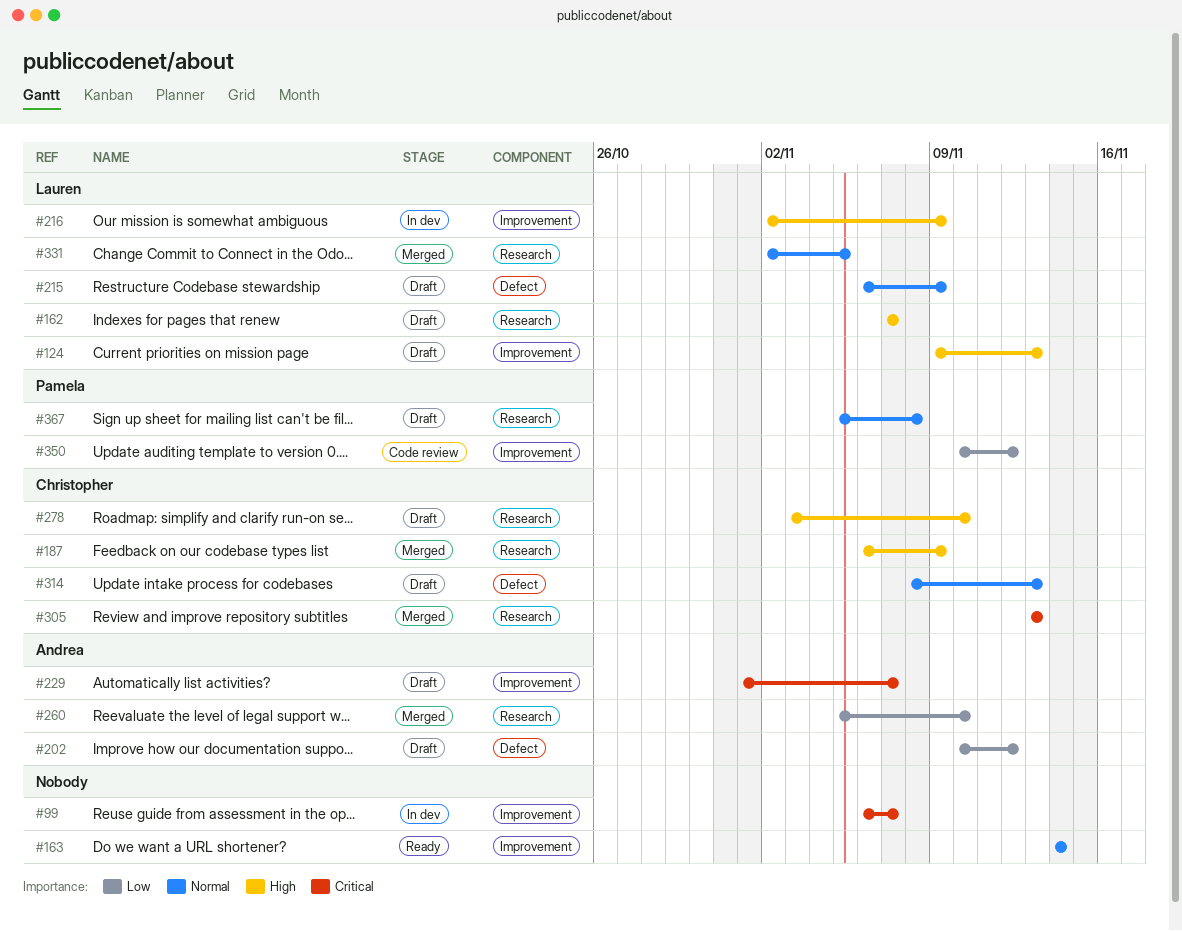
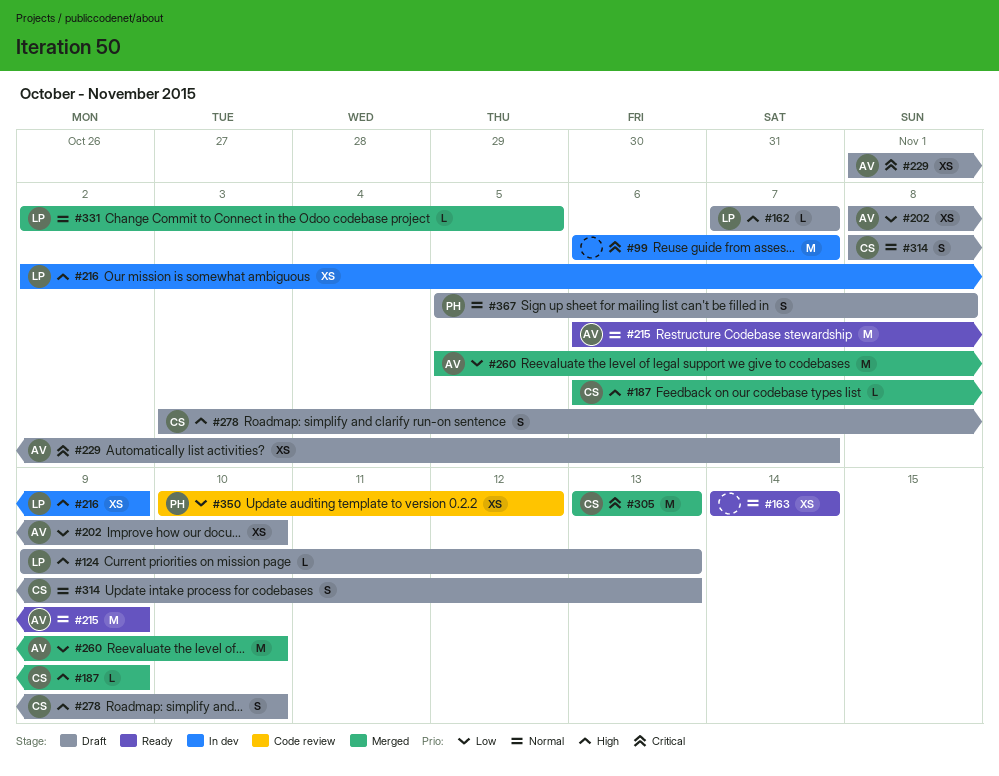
#202, start: Nov 10 -> Nov 8
#202, due: Nov 12 -> Nov 10
#215, status: Draft -> Ready
#215, owner: Lauren -> Andrea

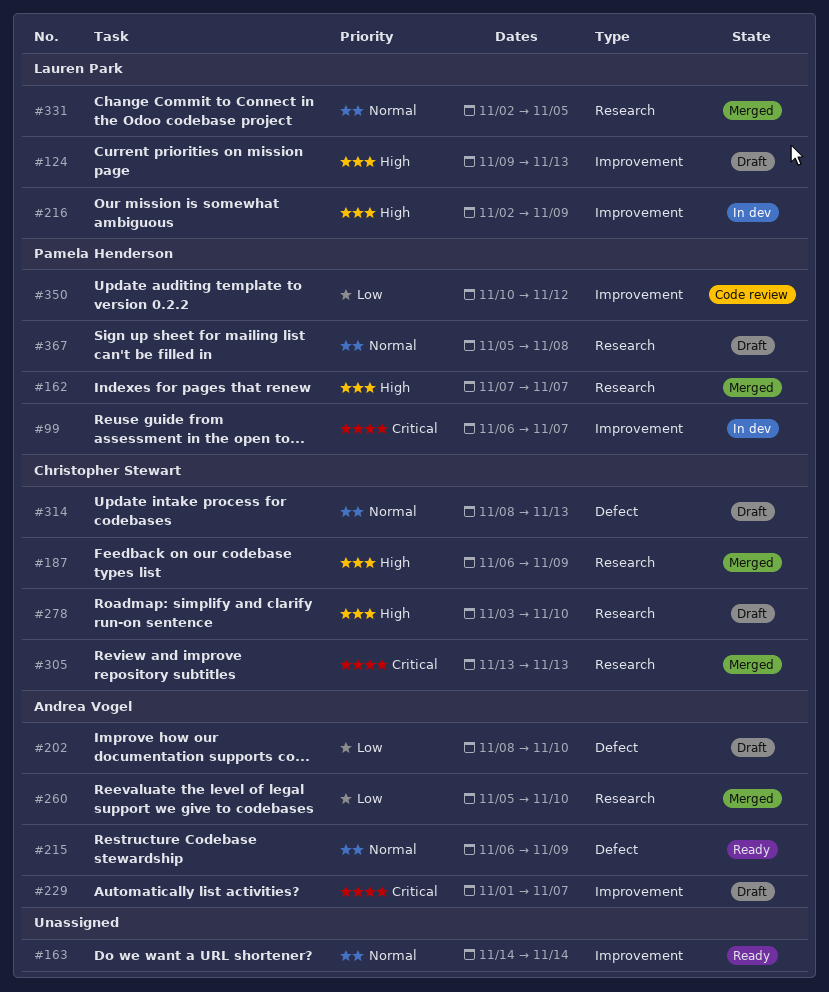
#99, owner: none -> Pamela Henderson
#162, status: Draft -> Merged
#162, owner: Lauren Park -> Pamela Henderson

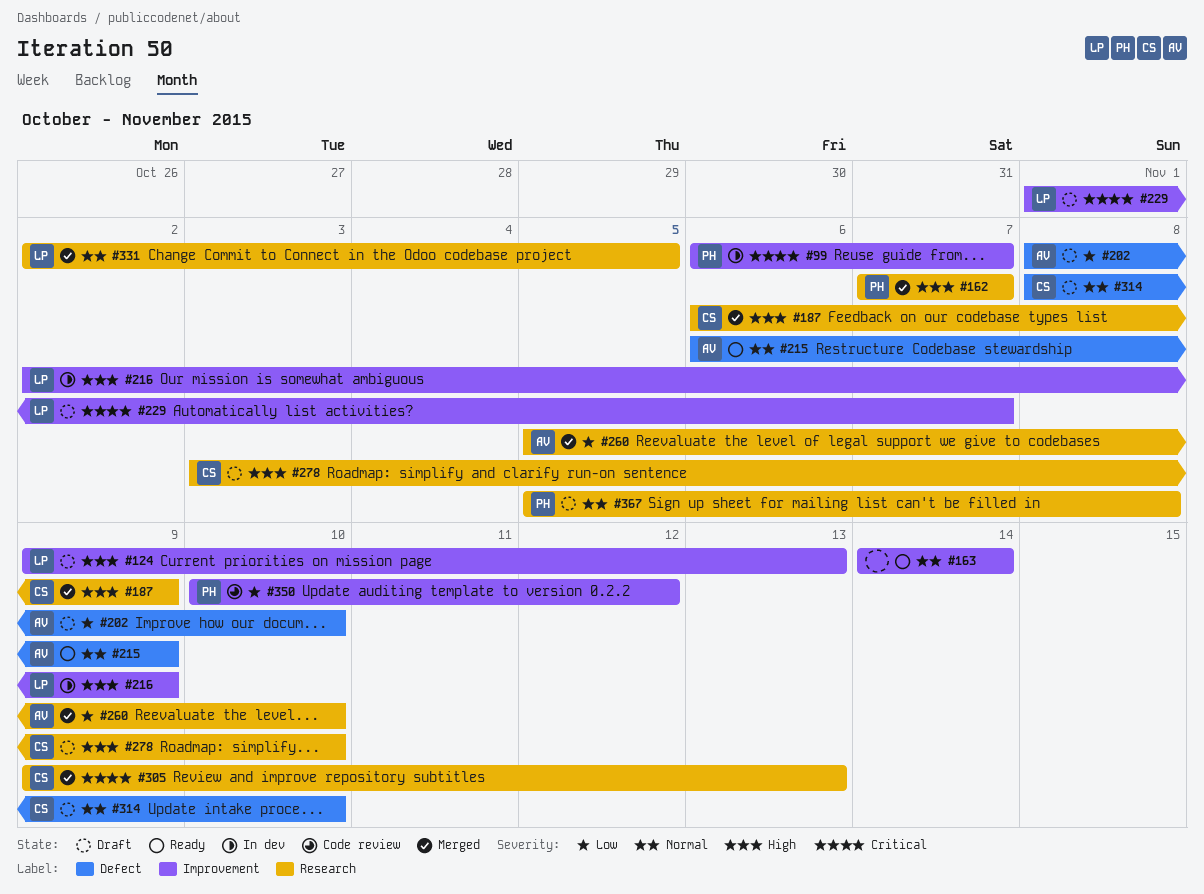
#229, owner: Andrea Vogel -> Lauren Park
#305, start: Nov 13 -> Nov 9
#314, due: Nov 13 -> Nov 10

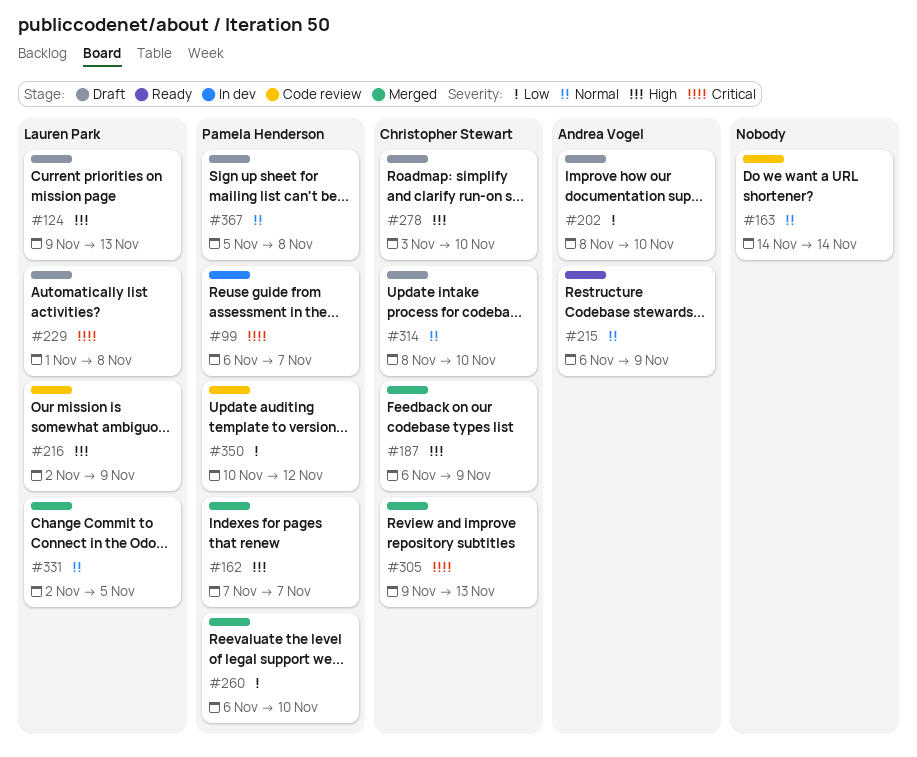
#163, status: Ready -> Code review
#216, status: In dev -> Code review
#229, due: Nov 7 -> Nov 8
#260, owner: Andrea Vogel -> Pamela Henderson
#260, start: Nov 5 -> Nov 6

